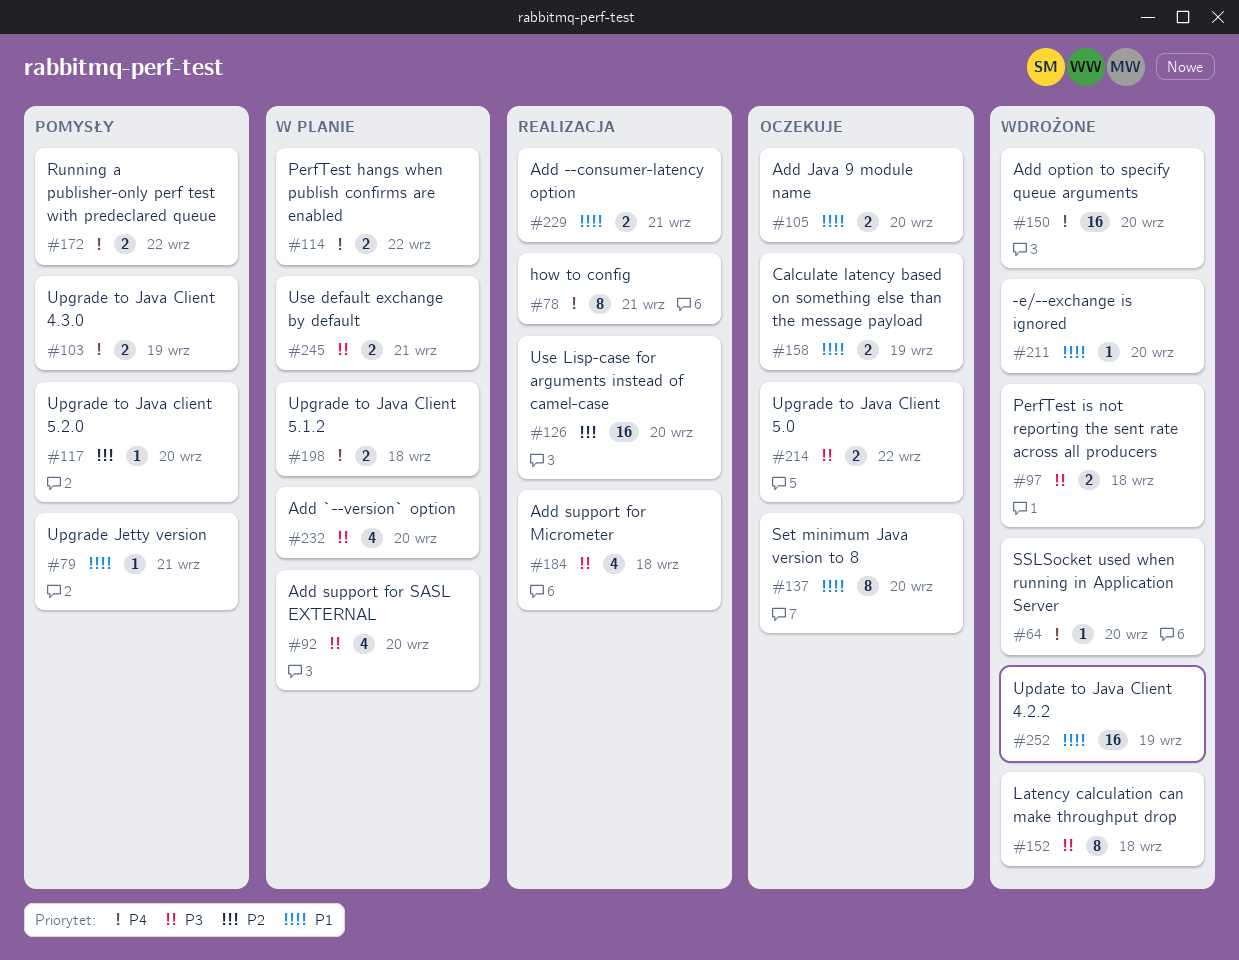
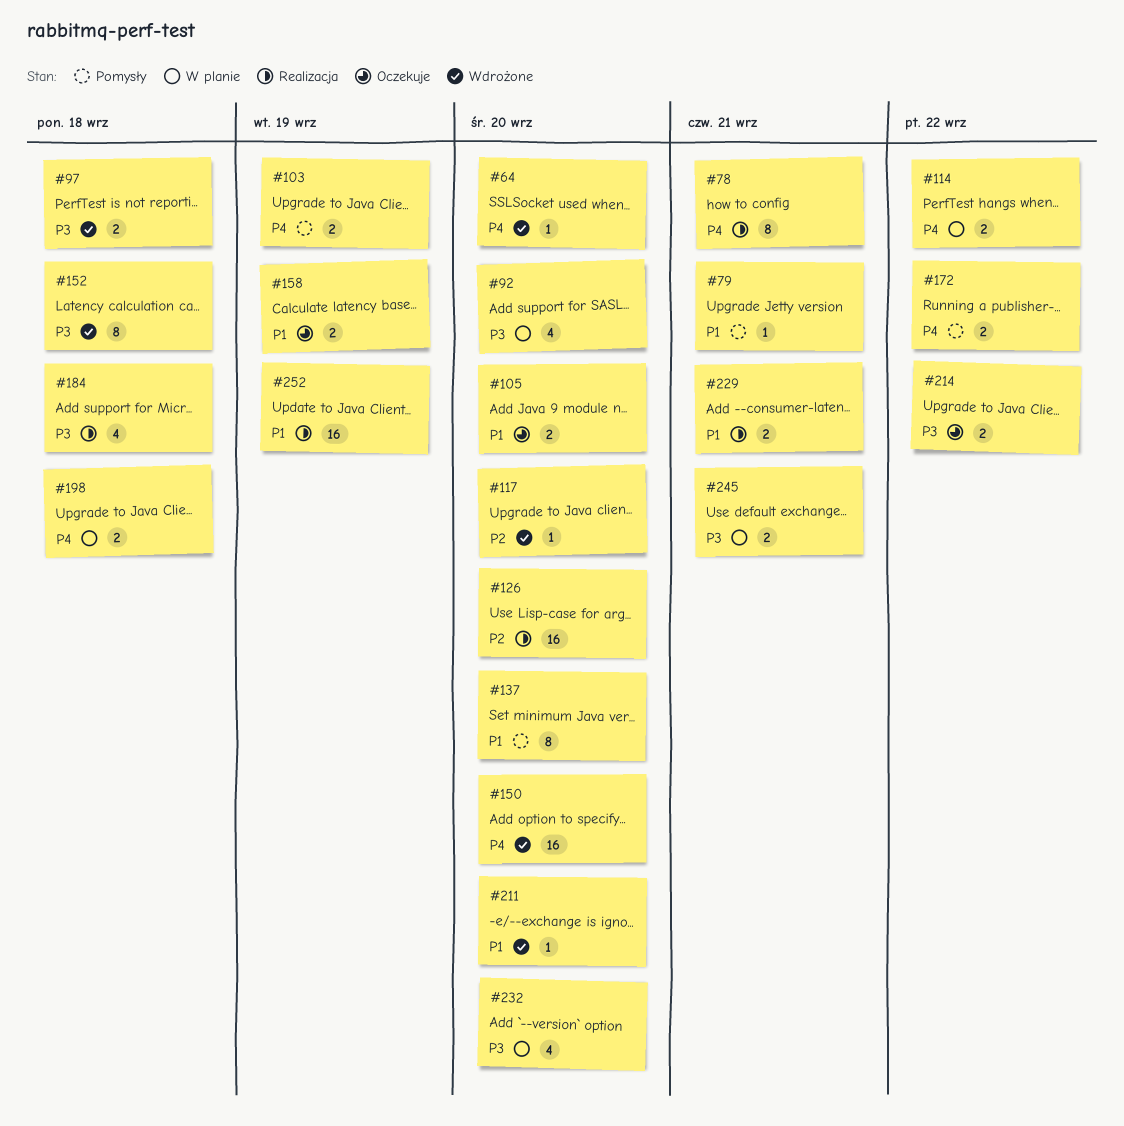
#117, status: Pomysły -> Wdrożone
#137, status: Oczekuje -> Pomysły
#252, status: Wdrożone -> Realizacja

